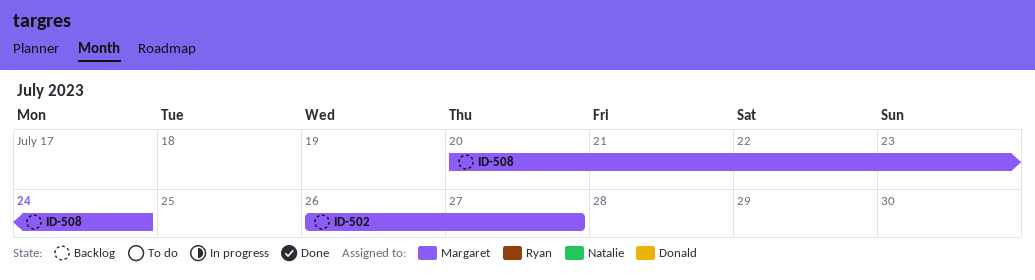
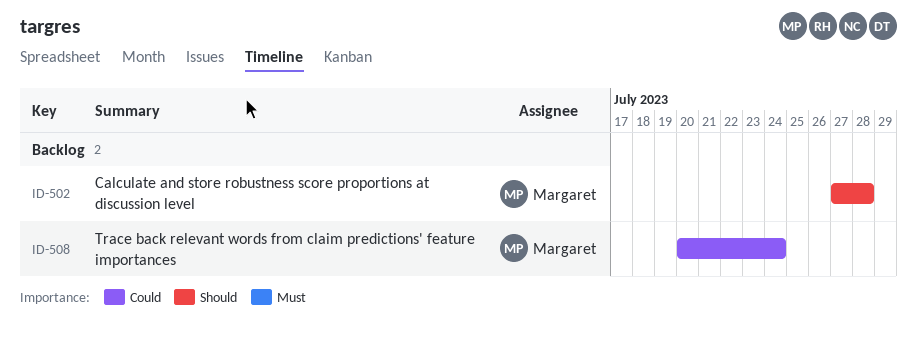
ID-502, start: Jul 26 -> Jul 27
ID-502, due: Jul 27 -> Jul 28

